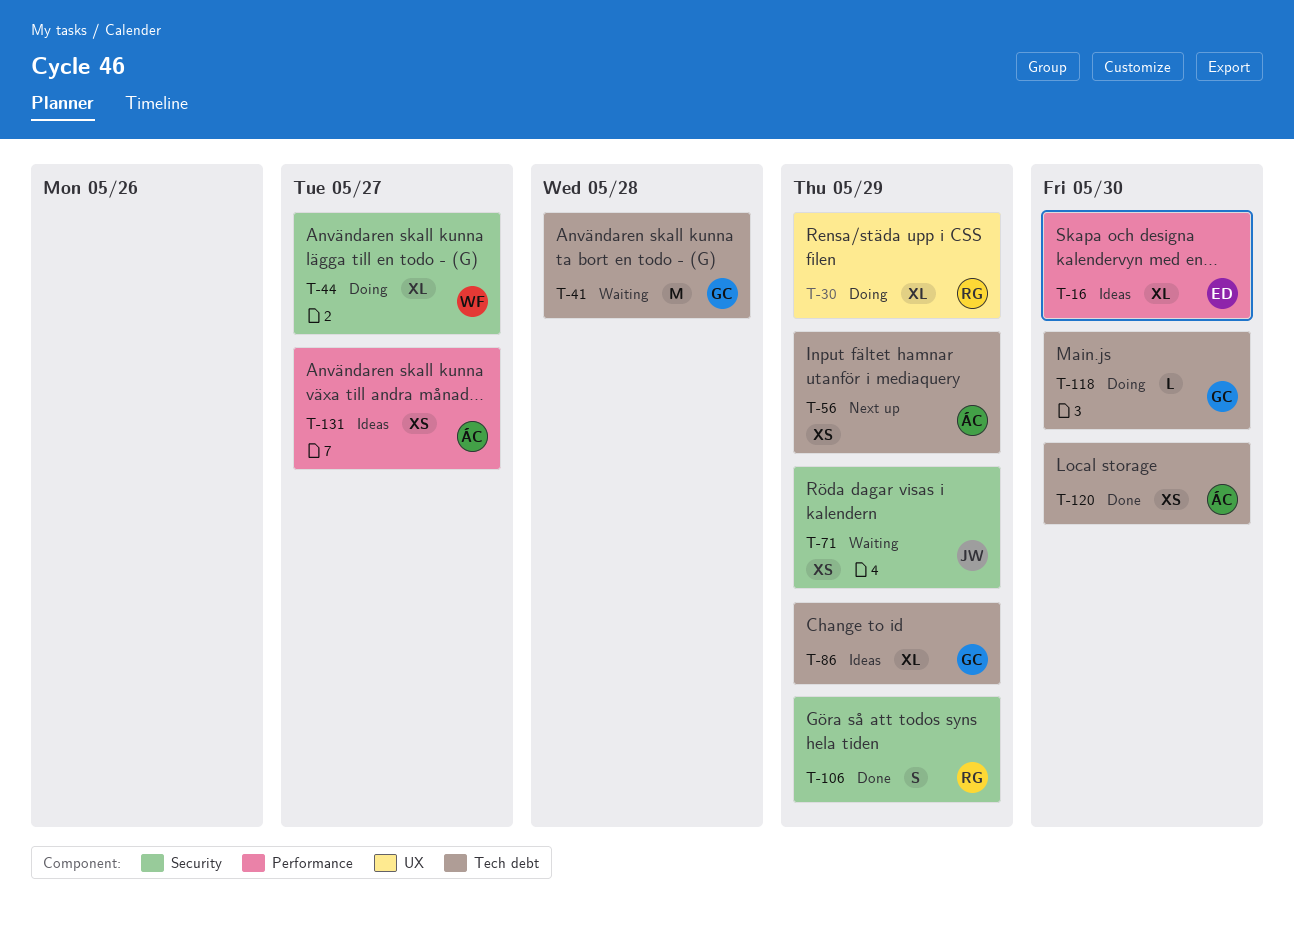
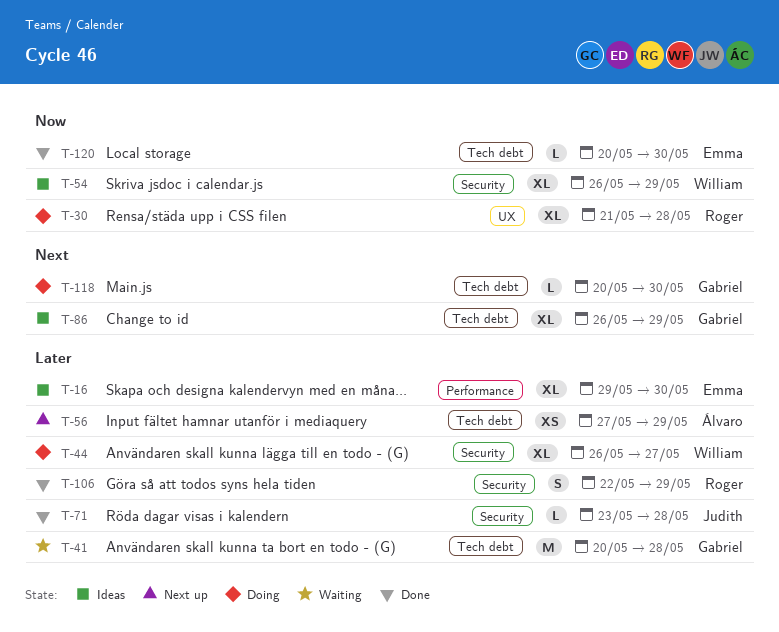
T-30, due: May 29 -> May 28
T-54: none -> present
T-71, status: Waiting -> Done
T-71, estimate: XS -> L
T-71, due: May 29 -> May 28
T-120, owner: Álvaro -> Emma
T-120, estimate: XS -> L
T-131: present -> none

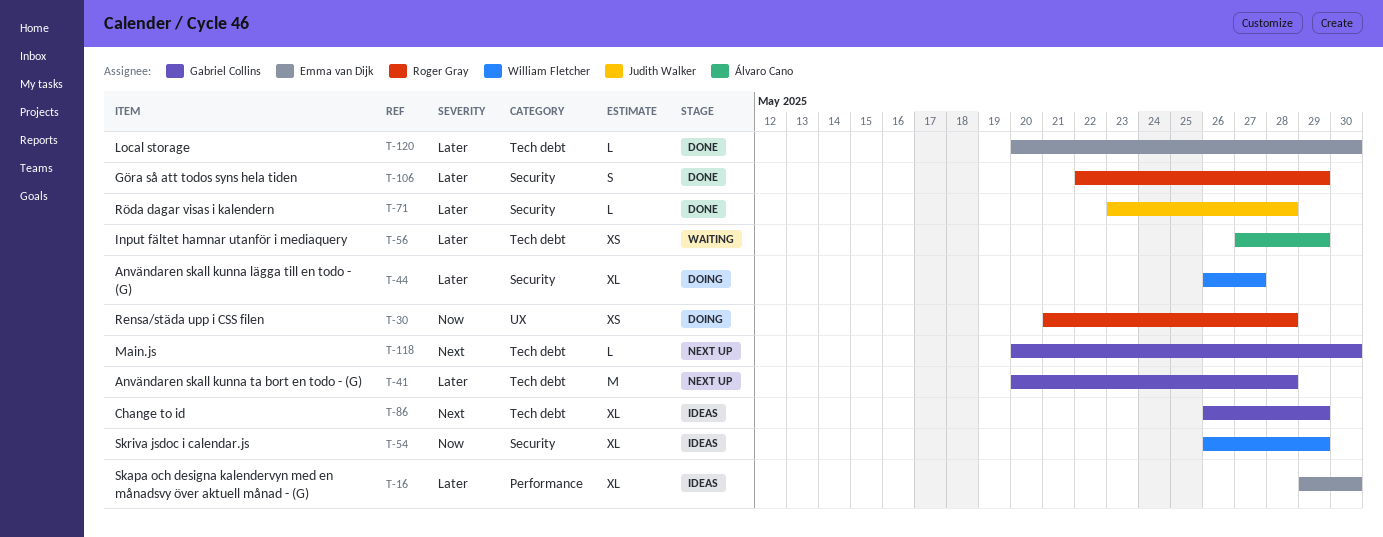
T-30, estimate: XL -> XS
T-41, status: Waiting -> Next up
T-56, status: Next up -> Waiting
T-118, status: Doing -> Next up
T-120, priority: Now -> Later

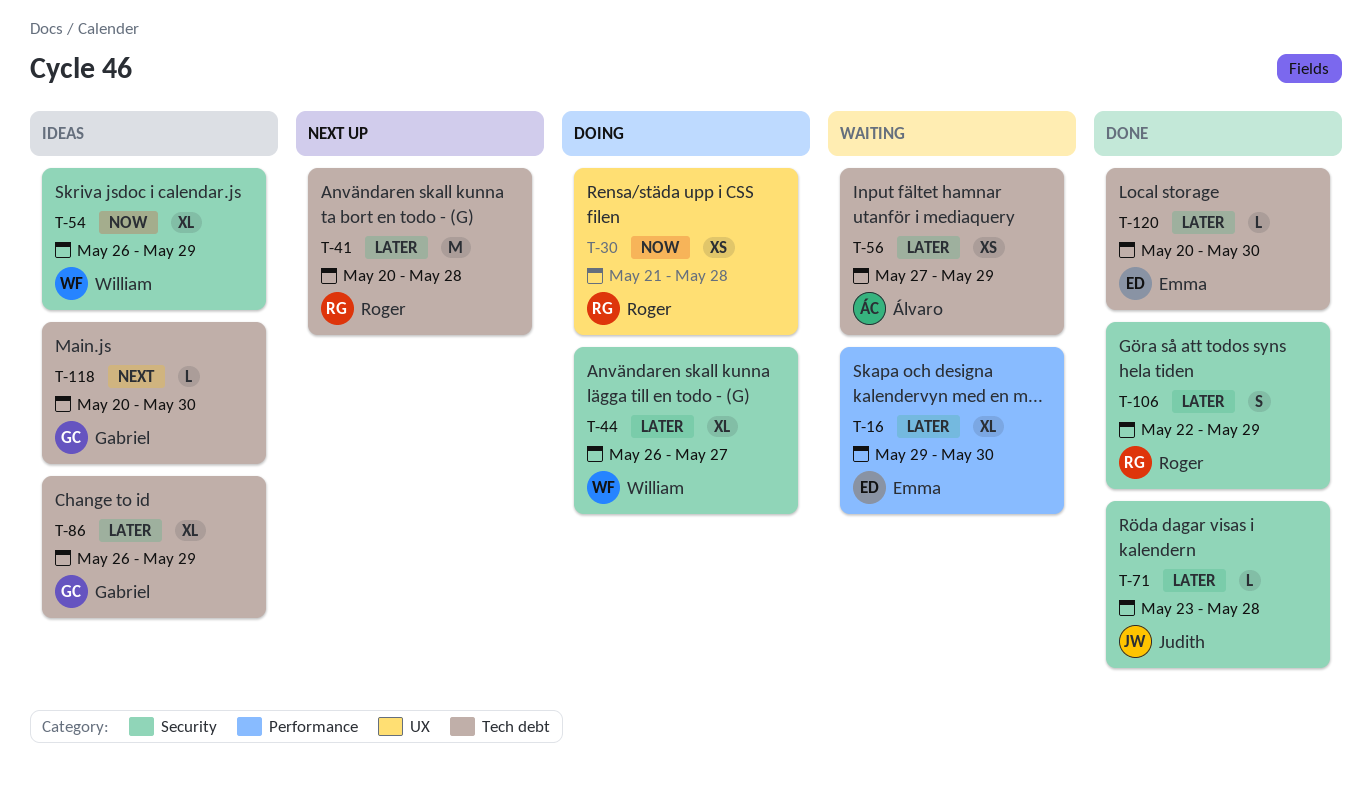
T-16, status: Ideas -> Waiting
T-41, owner: Gabriel Collins -> Roger Gray
T-86, priority: Next -> Later
T-118, status: Next up -> Ideas

